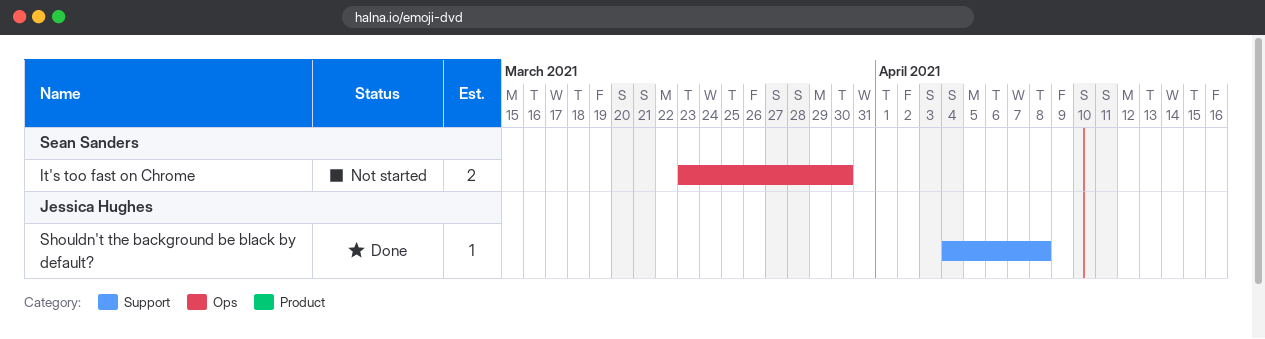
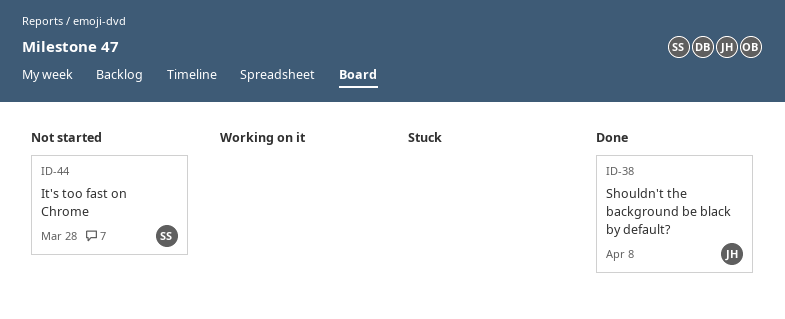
It's too fast on Chrome, due: Mar 30 -> Mar 28

